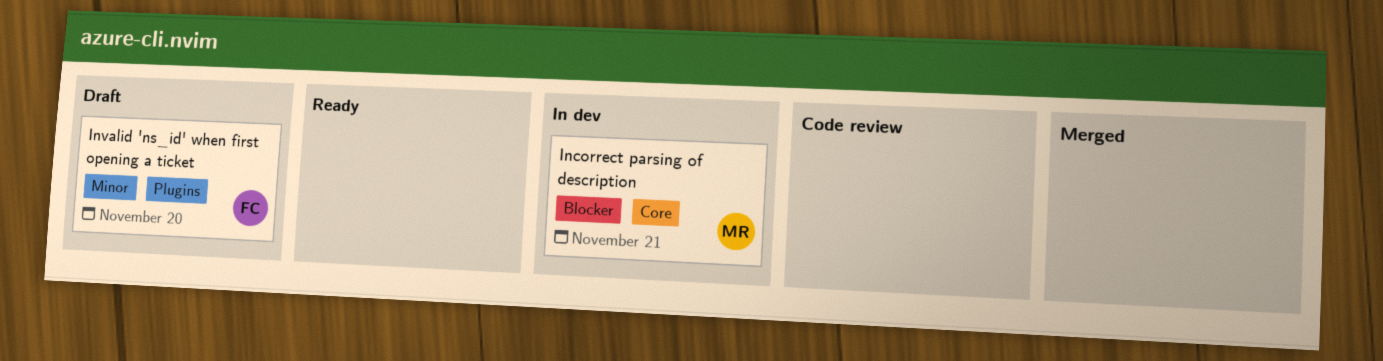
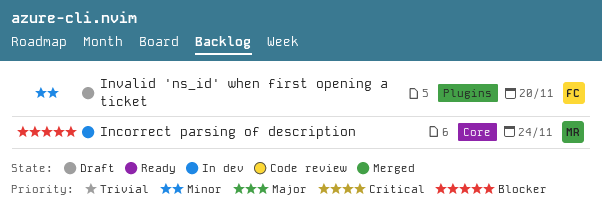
Incorrect parsing of description, due: Nov 21 -> Nov 24

